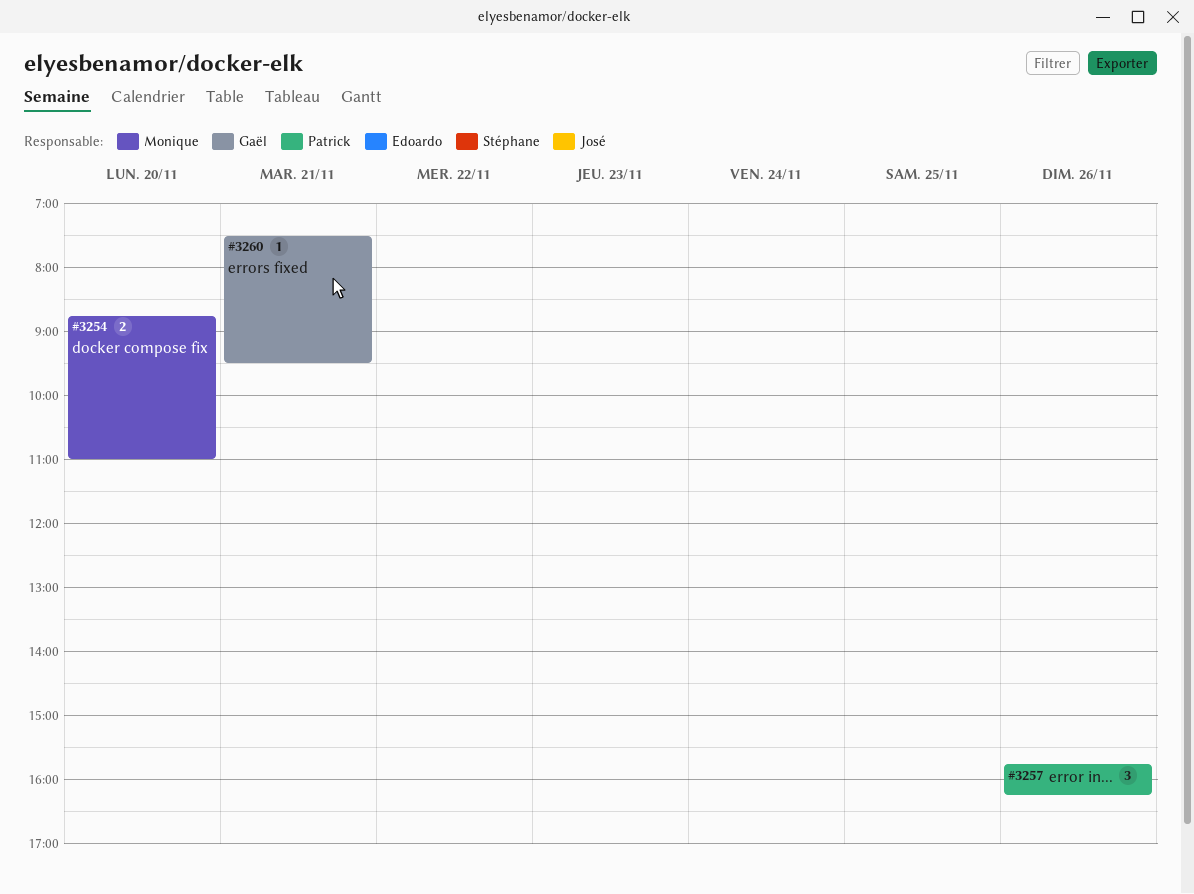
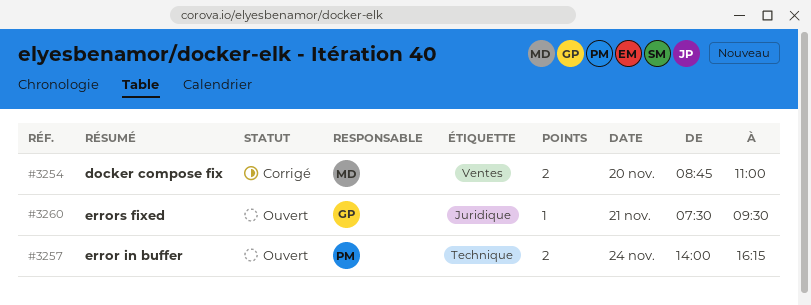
#3257, estimate: 3 -> 2
#3257, day: Nov 26 -> Nov 24
#3257, begins: 15:45 -> 14:00

